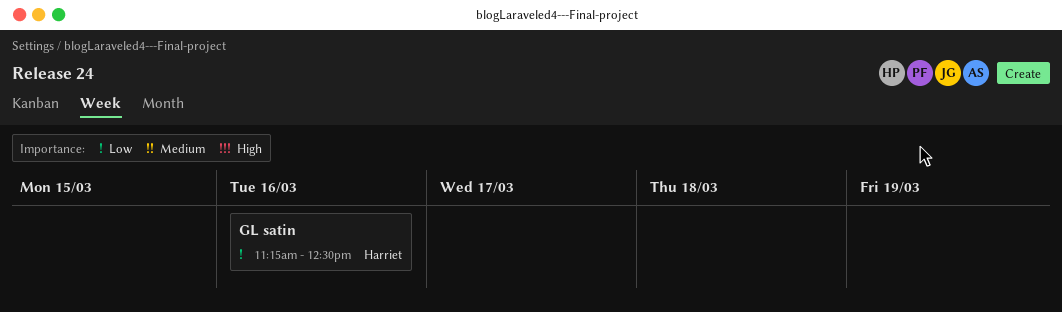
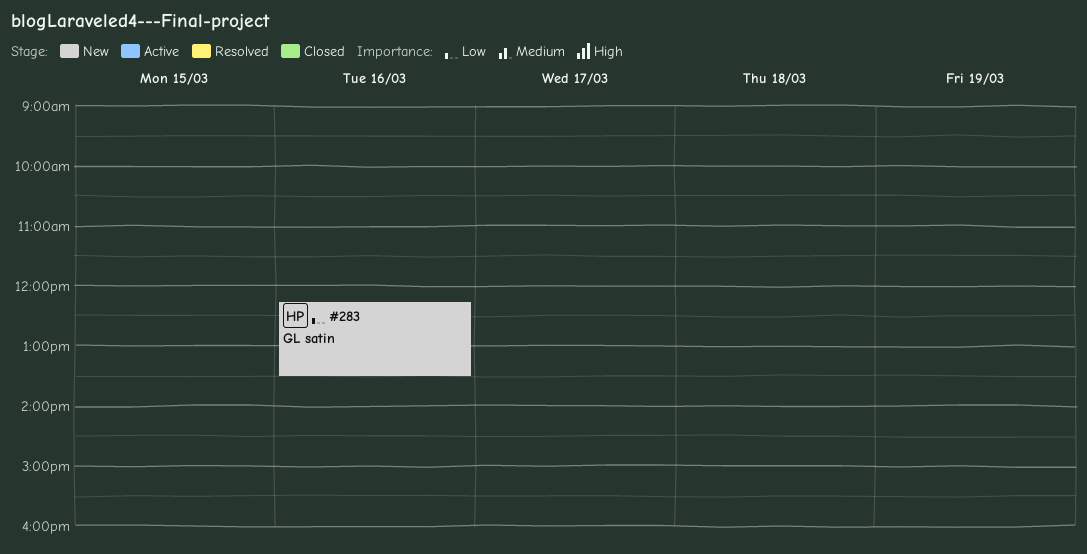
GL satin, begins: 11:15 -> 12:15
GL satin, ends: 12:30 -> 13:30

